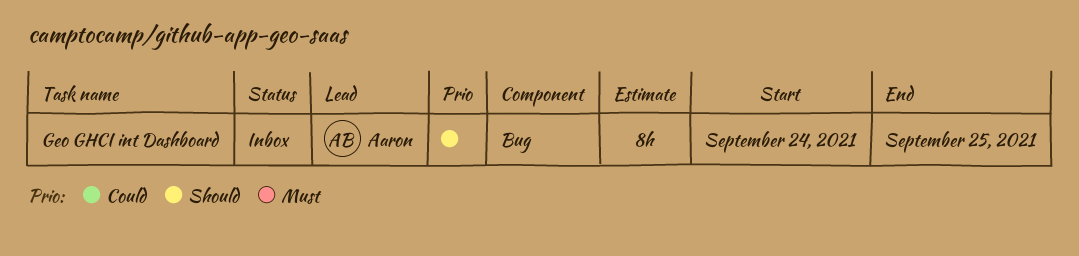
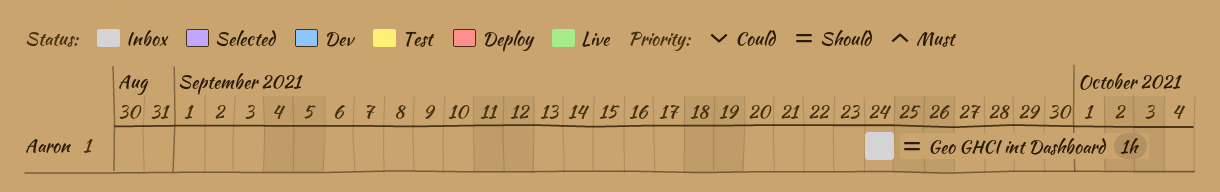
Geo GHCI int Dashboard, estimate: 8h -> 1h
Geo GHCI int Dashboard, due: Sep 25 -> Sep 24

